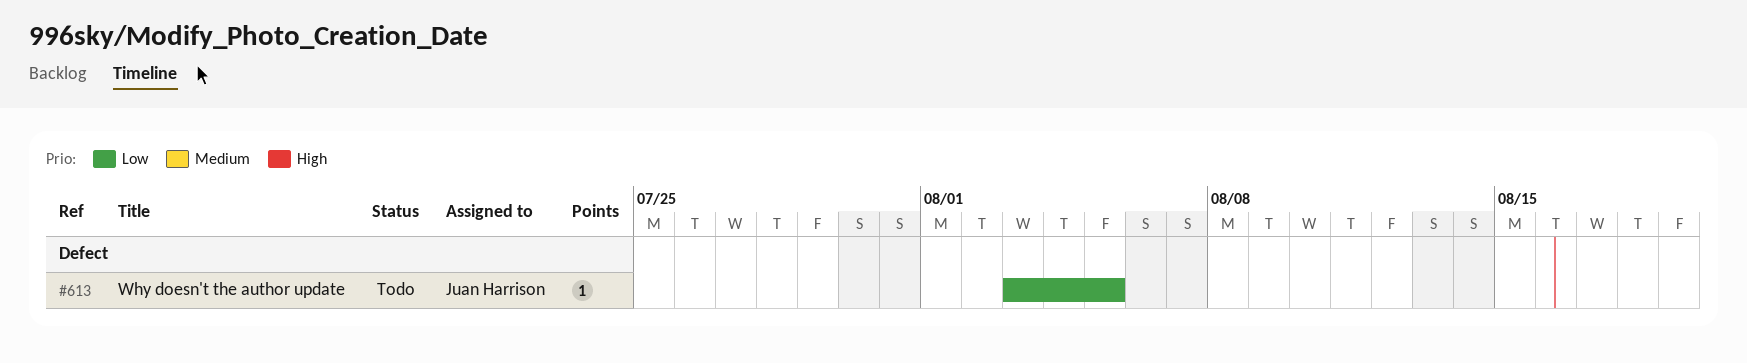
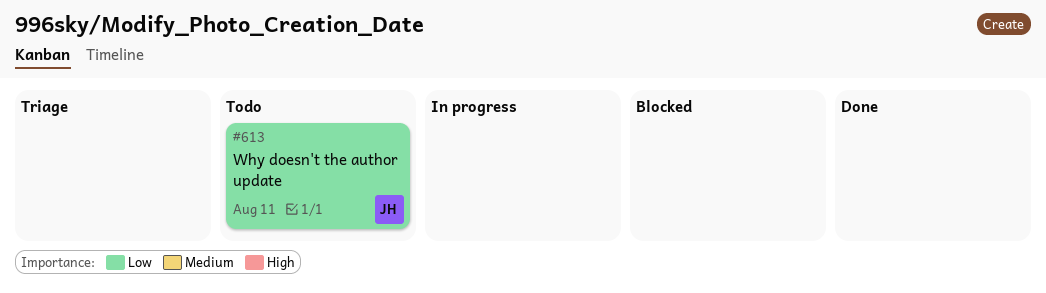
#613, due: Aug 5 -> Aug 11

